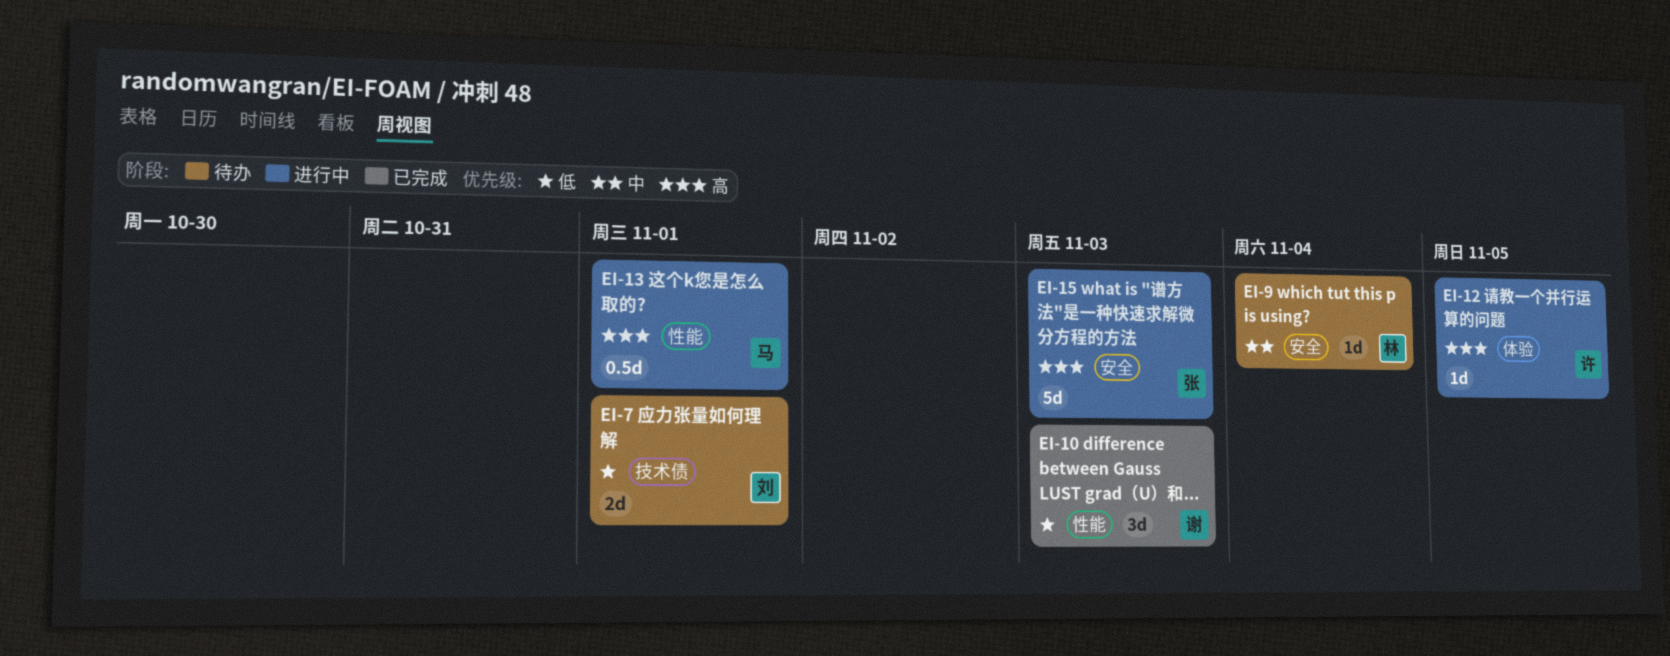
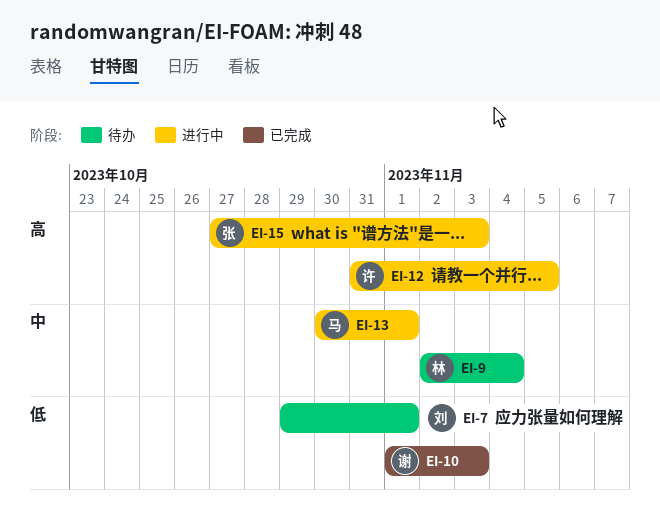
EI-13, priority: 高 -> 中

